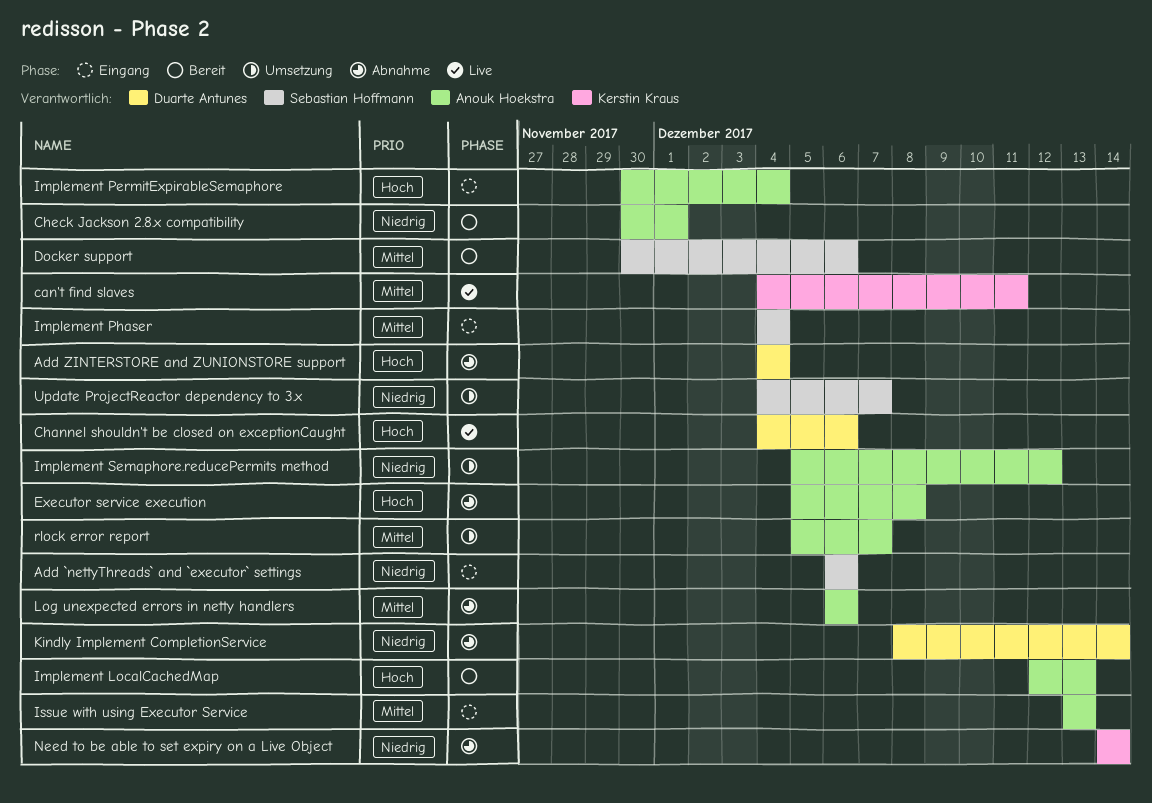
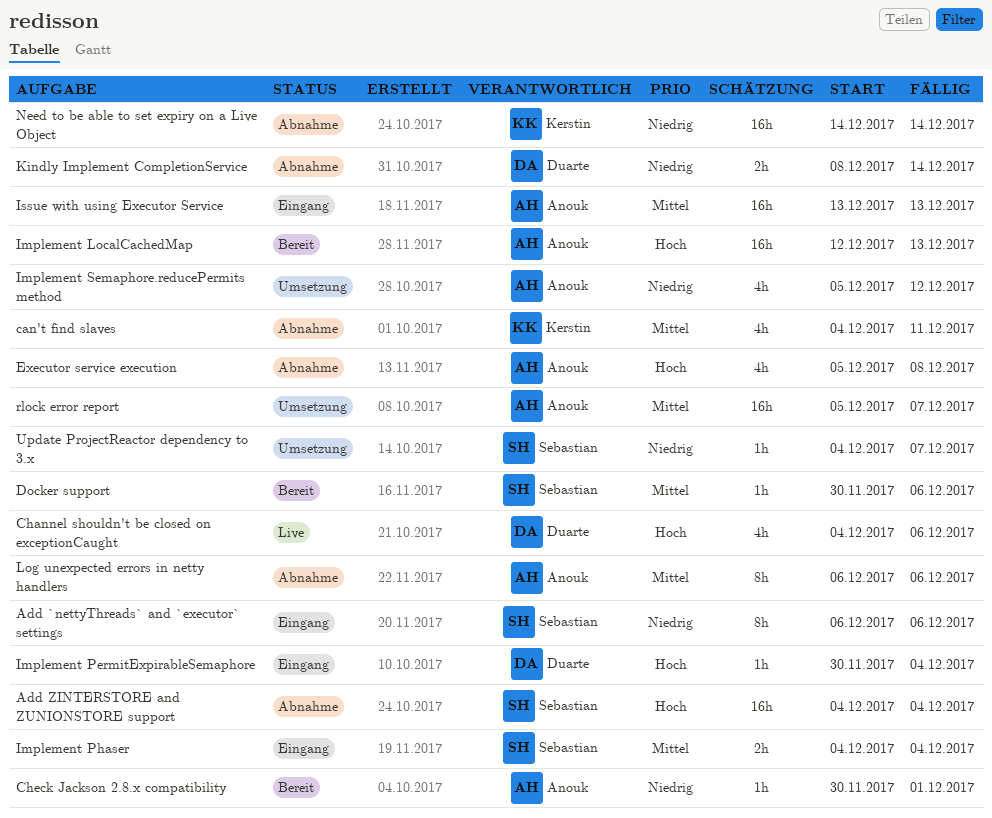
Add ZINTERSTORE and ZUNIONSTORE support, owner: Duarte Antunes -> Sebastian Hoffmann
can't find slaves, status: Live -> Abnahme
Implement PermitExpirableSemaphore, owner: Anouk Hoekstra -> Duarte Antunes

